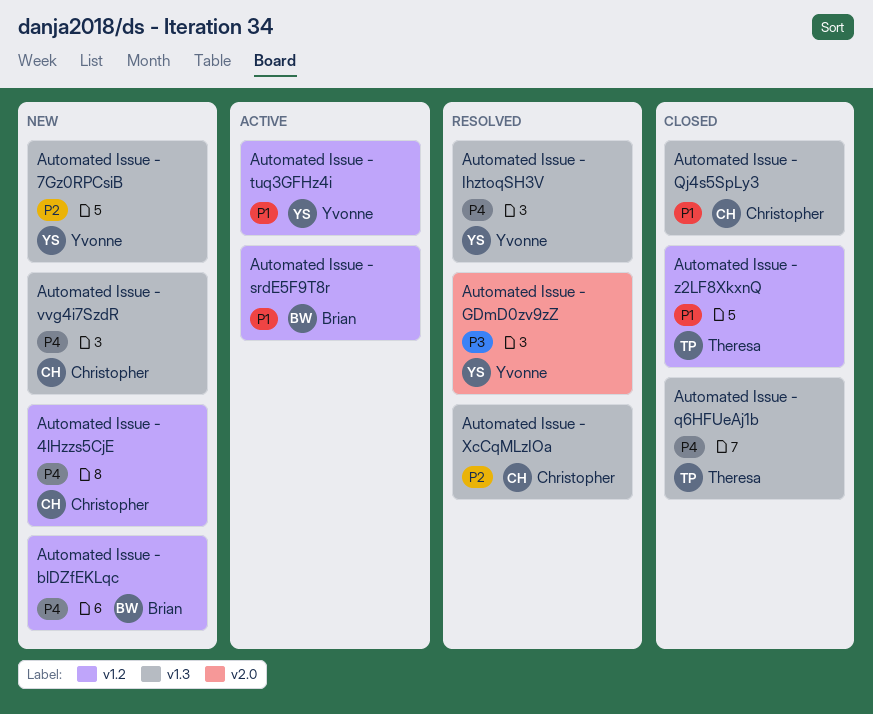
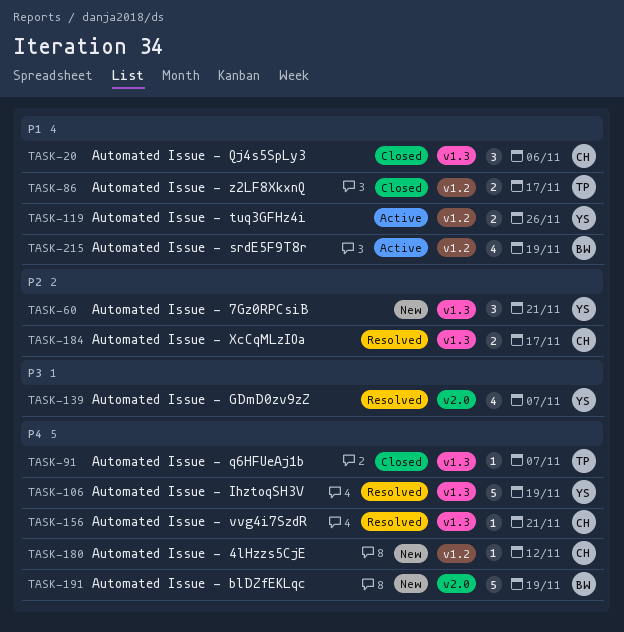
Automated Issue - blDZfEKLqc, label: v1.2 -> v2.0
Automated Issue - vvg4i7SzdR, status: New -> Resolved

